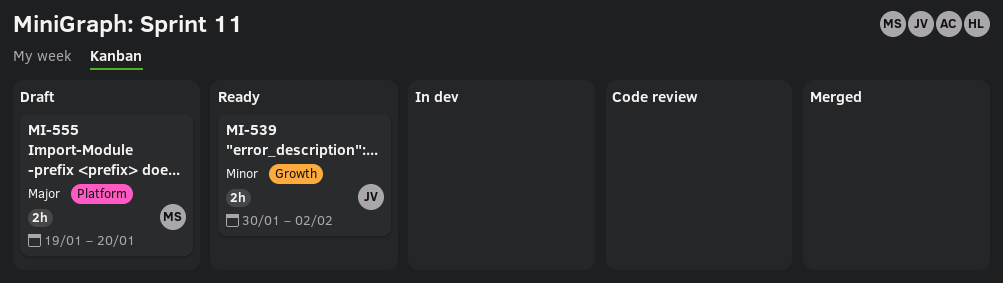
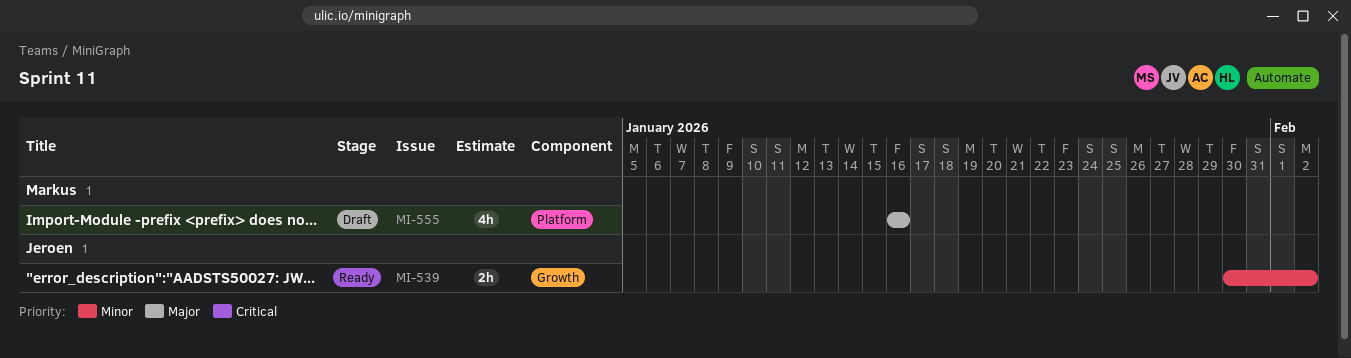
MI-555, estimate: 2h -> 4h
MI-555, start: Jan 19 -> Jan 16
MI-555, due: Jan 20 -> Jan 16

